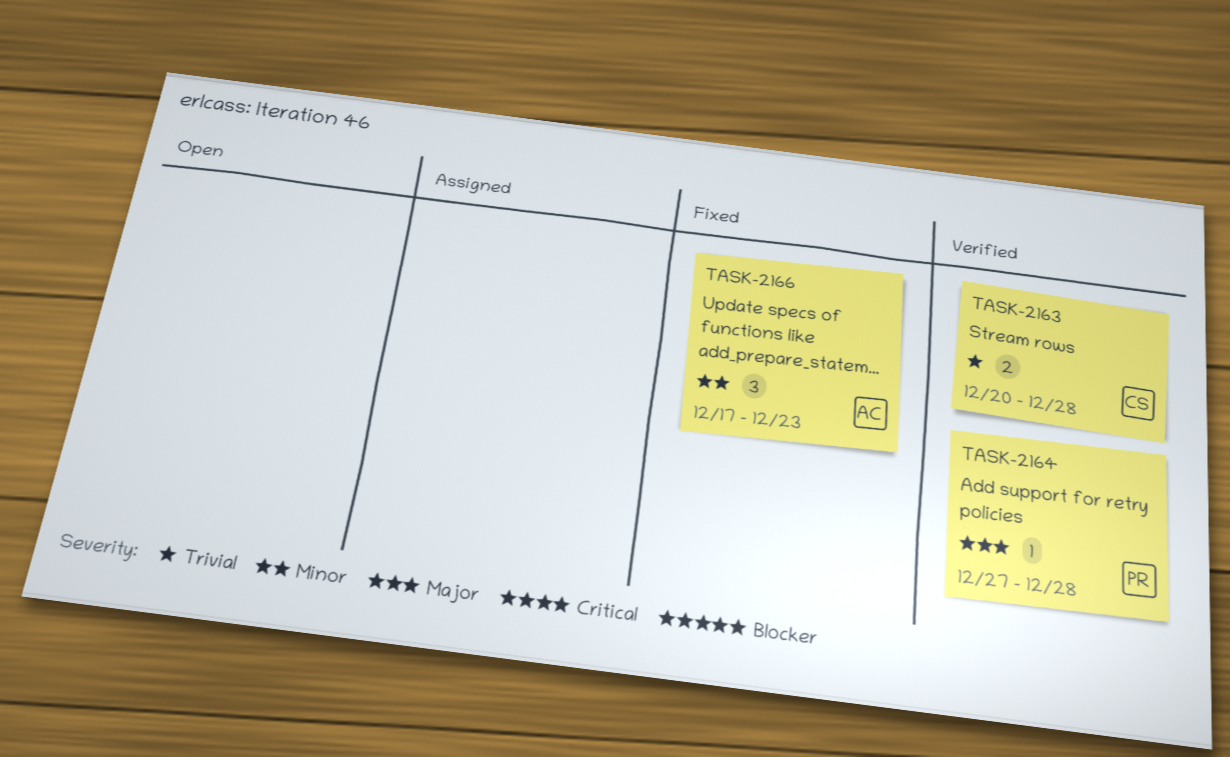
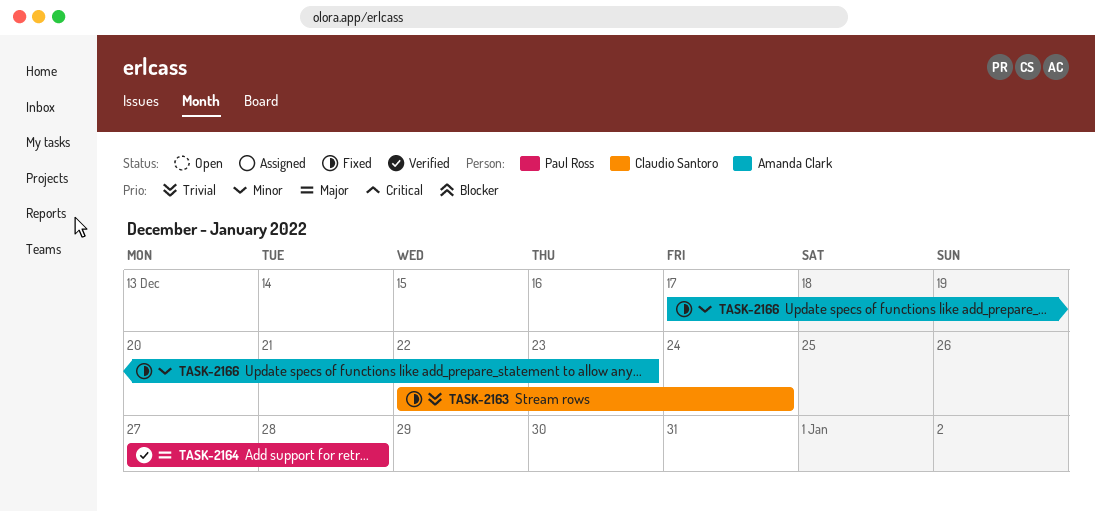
TASK-2163, status: Verified -> Fixed
TASK-2163, start: Dec 20 -> Dec 22
TASK-2163, due: Dec 28 -> Dec 24

